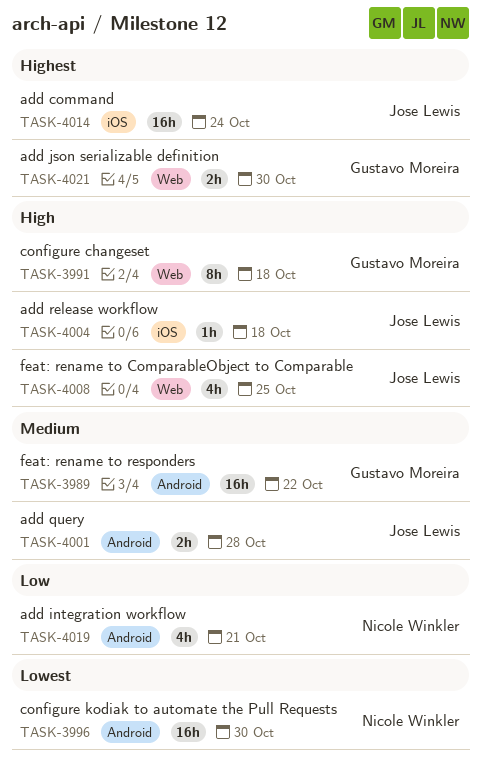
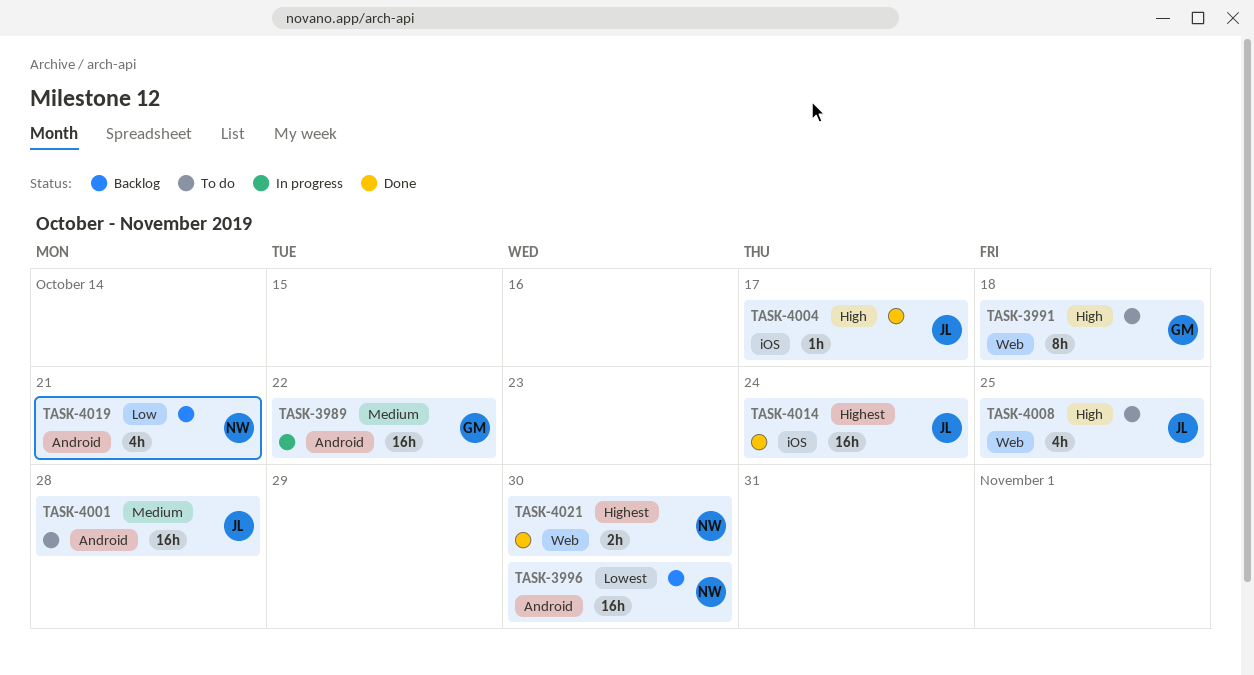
TASK-4001, estimate: 2h -> 16h
TASK-4004, due: Oct 18 -> Oct 17
TASK-4021, owner: Gustavo Moreira -> Nicole Winkler

